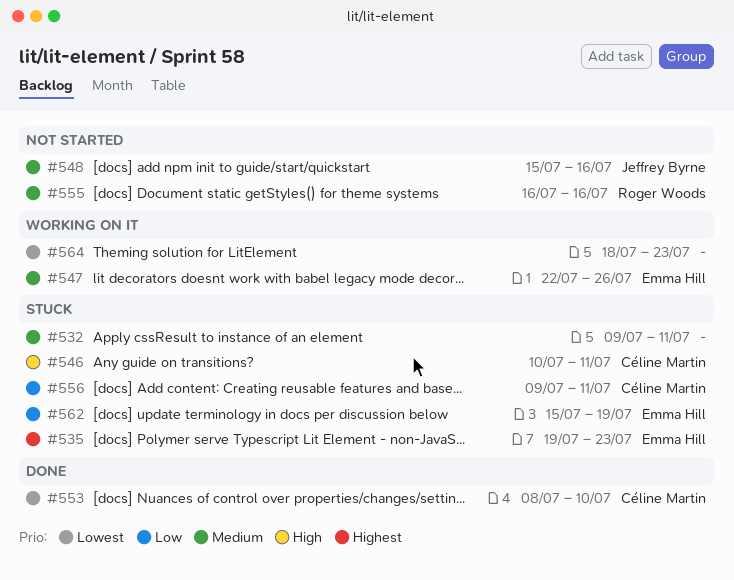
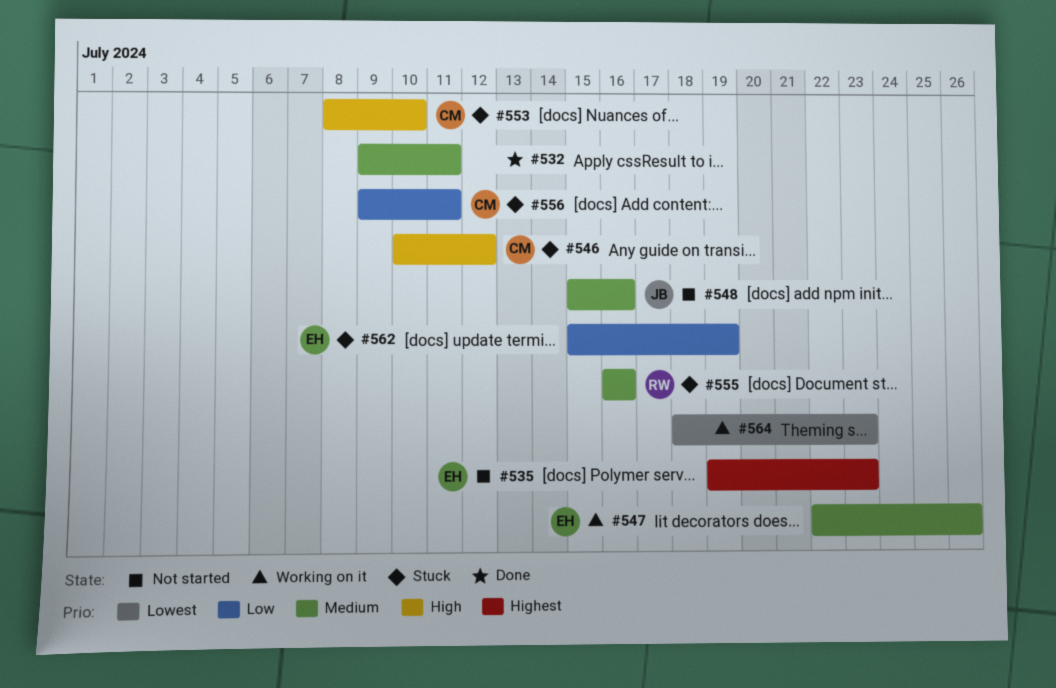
#532, status: Stuck -> Done
#535, status: Stuck -> Not started
#546, due: Jul 11 -> Jul 12
#553, status: Done -> Stuck
#553, priority: Lowest -> High
#555, status: Not started -> Stuck

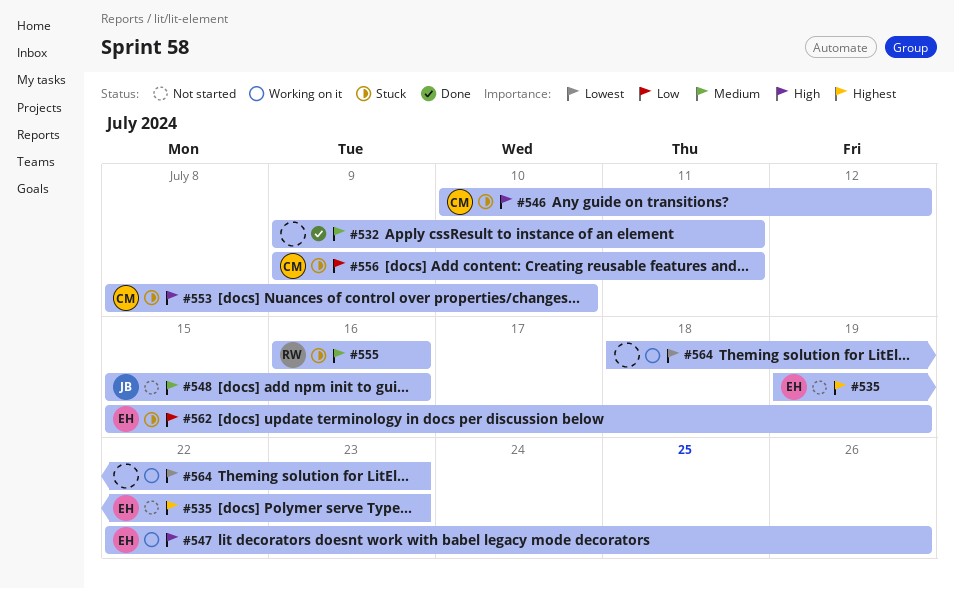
#547, priority: Medium -> High

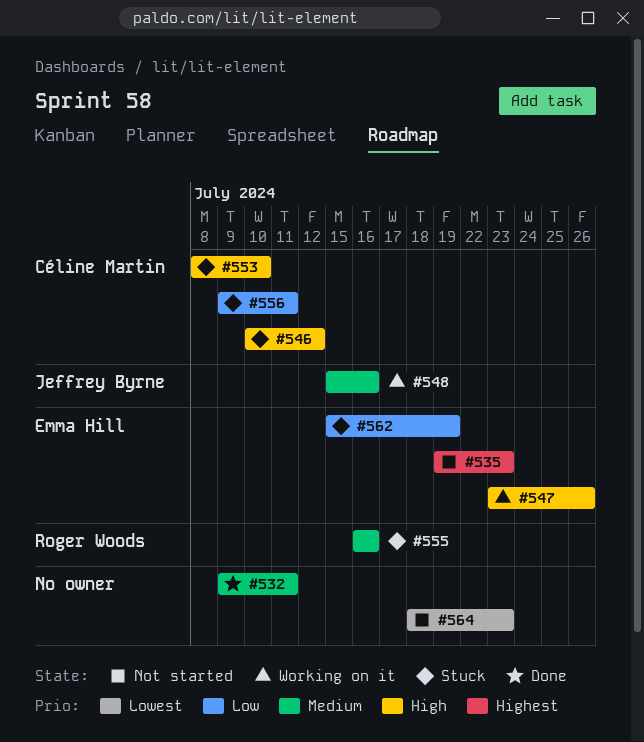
#547, start: Jul 22 -> Jul 23
#548, status: Not started -> Working on it
#564, status: Working on it -> Not started

